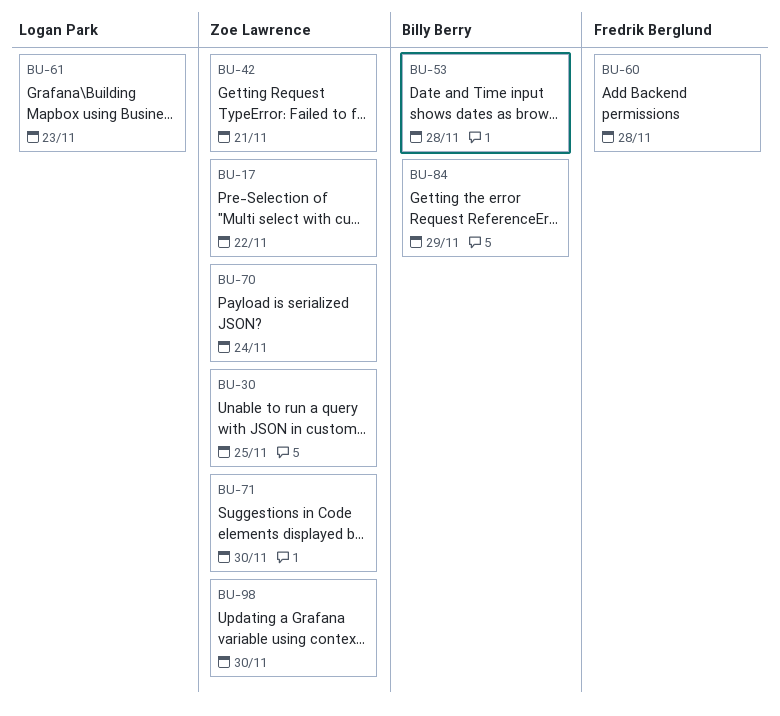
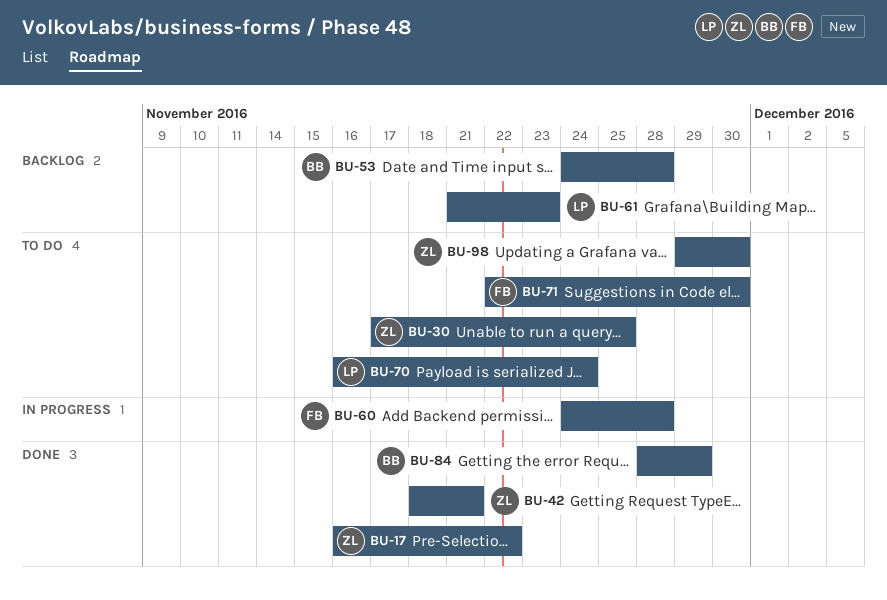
BU-70, owner: Zoe Lawrence -> Logan Park
BU-71, owner: Zoe Lawrence -> Fredrik Berglund

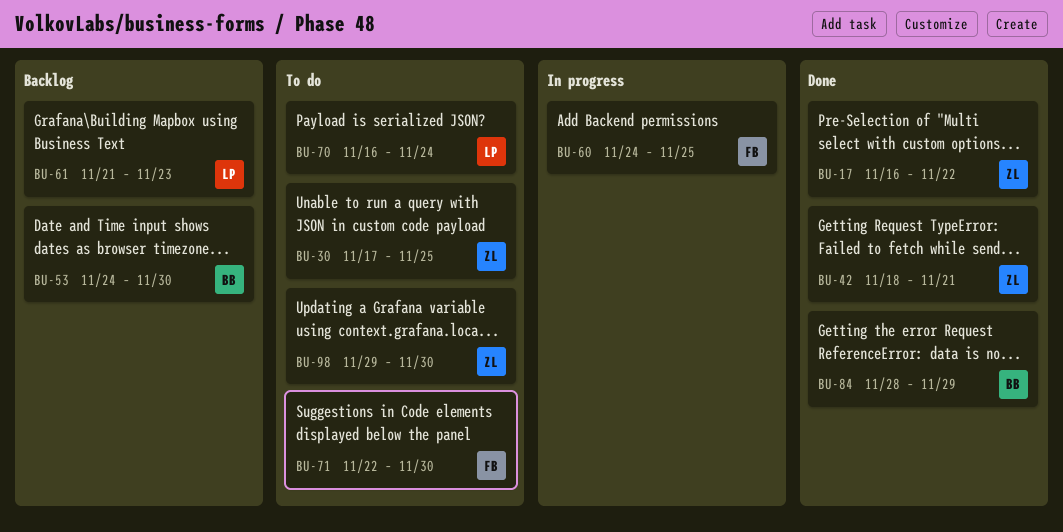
BU-53, due: Nov 28 -> Nov 30
BU-60, due: Nov 28 -> Nov 25

